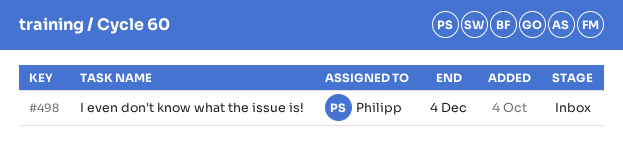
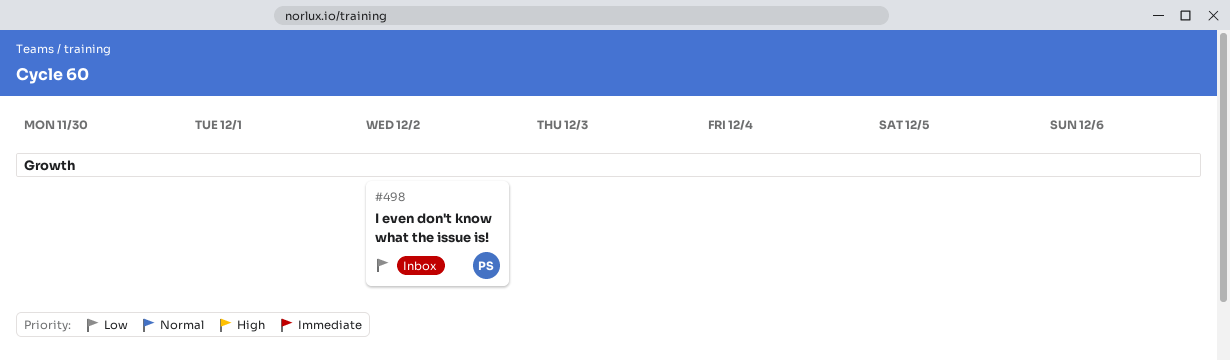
#498, due: Dec 4 -> Dec 2

